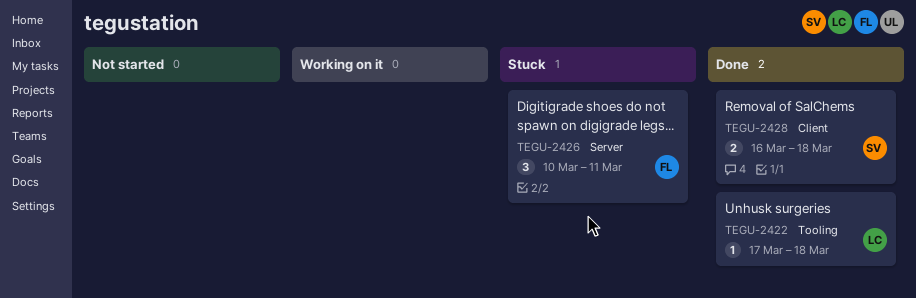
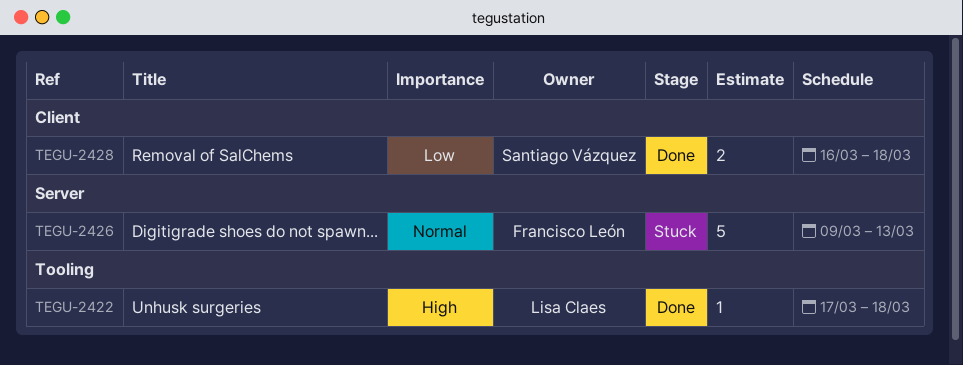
TEGU-2426, estimate: 3 -> 5
TEGU-2426, start: Mar 10 -> Mar 9
TEGU-2426, due: Mar 11 -> Mar 13

